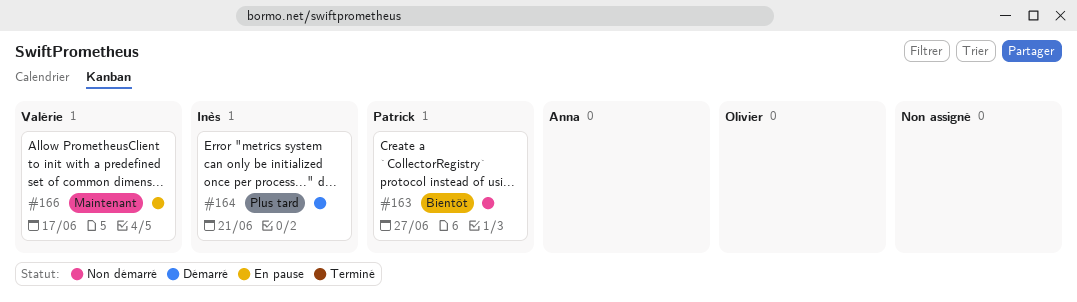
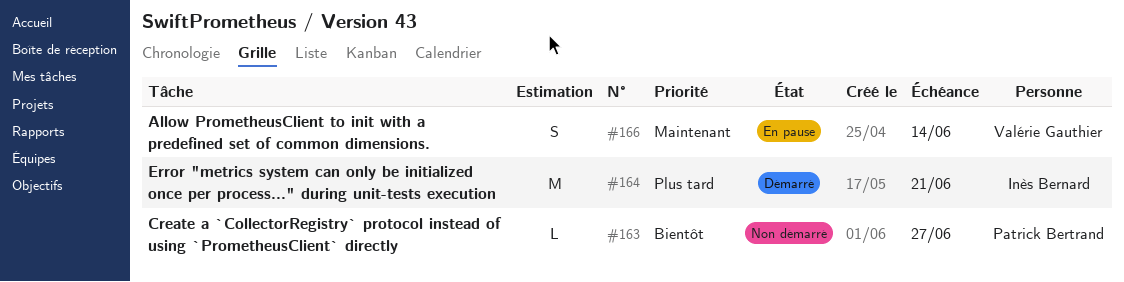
#166, due: Jun 17 -> Jun 14

